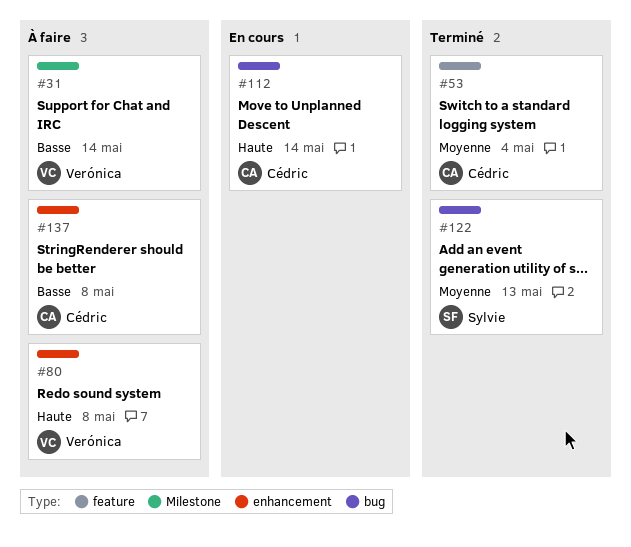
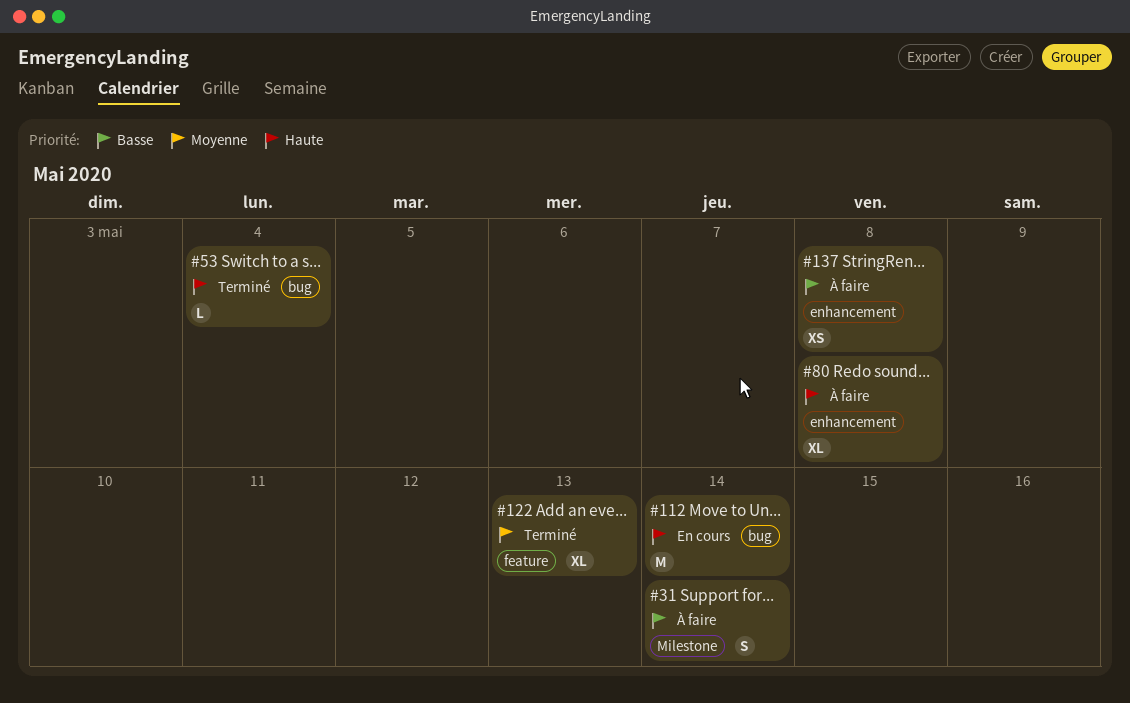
#53, priority: Moyenne -> Haute
#53, label: feature -> bug
#122, label: bug -> feature

